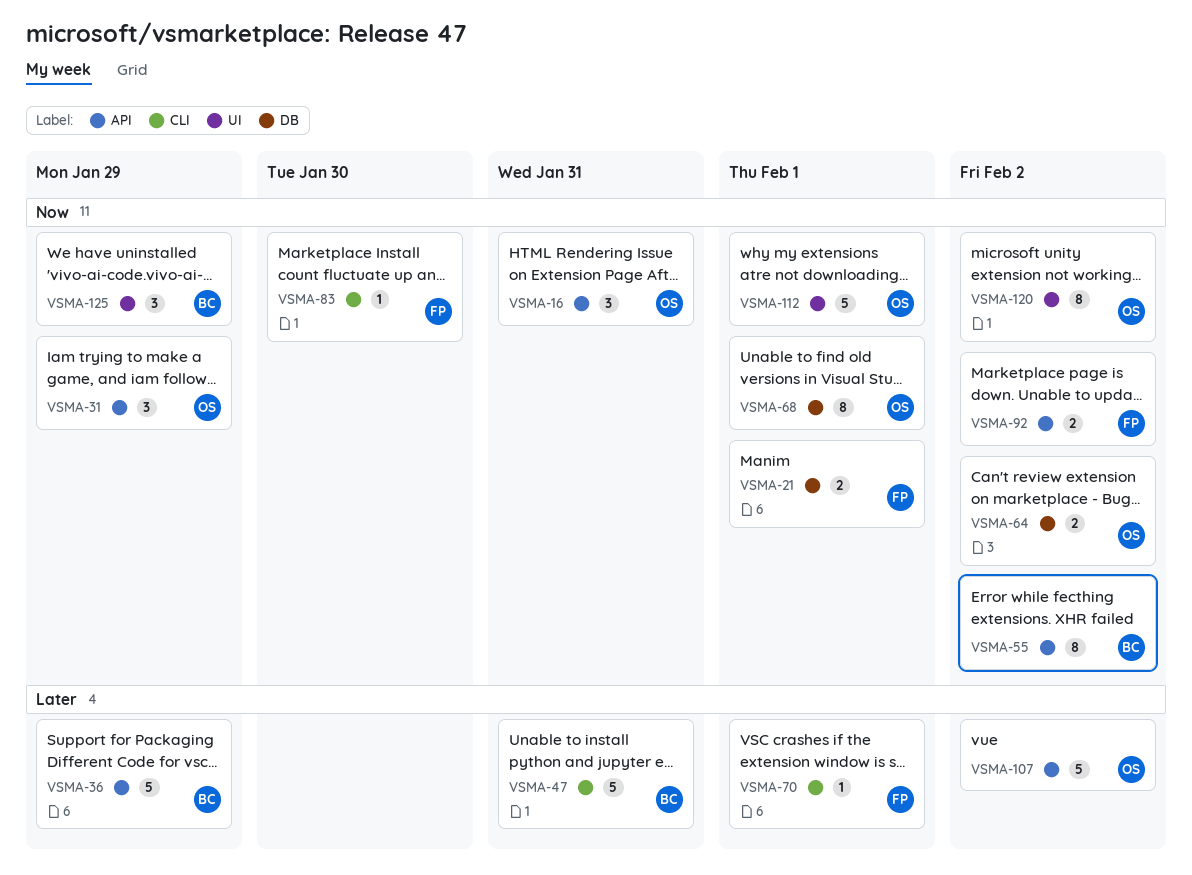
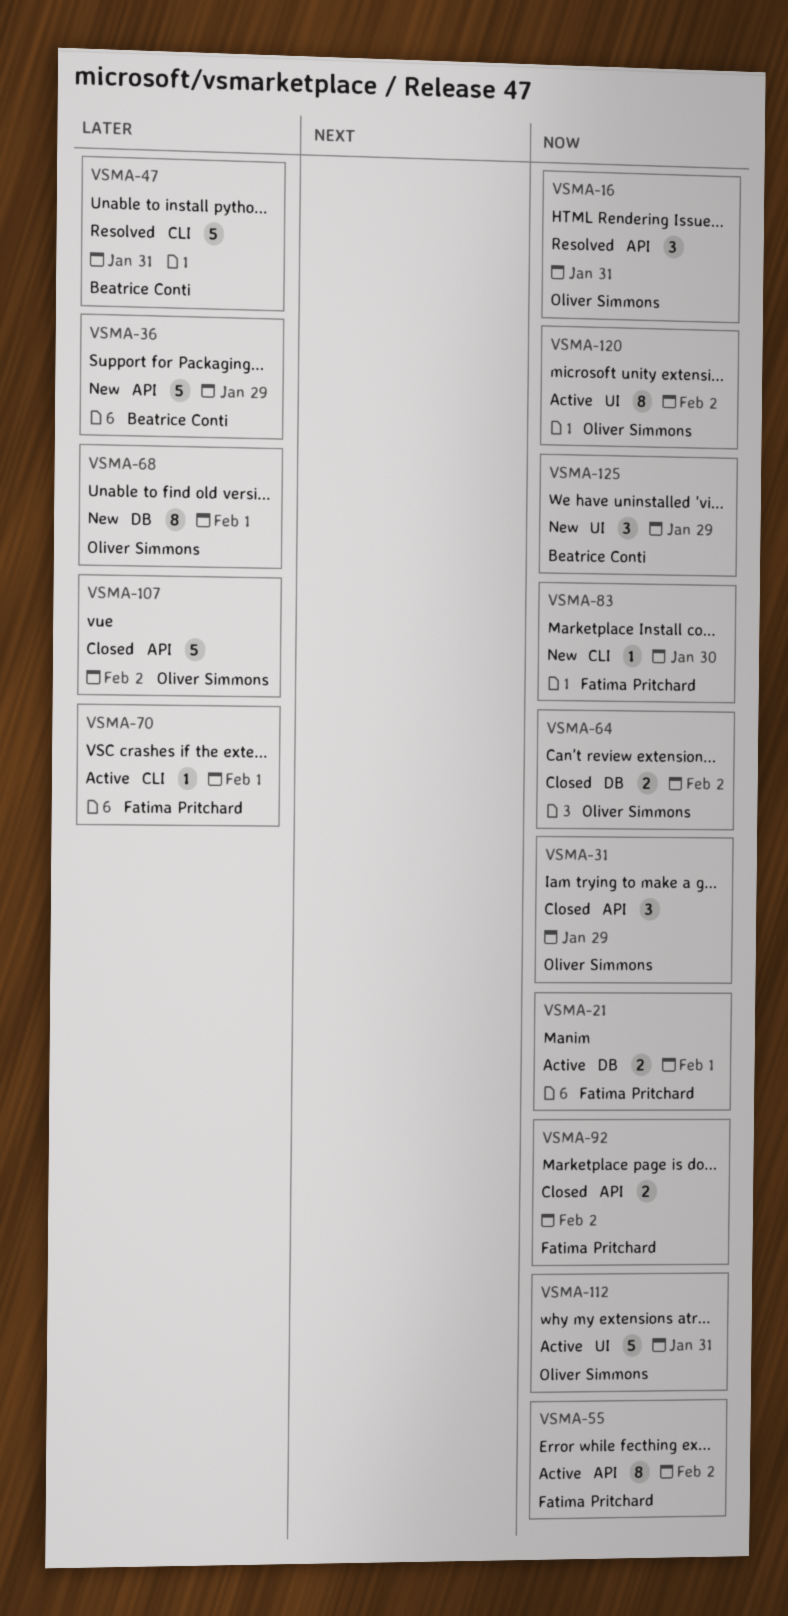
VSMA-55, owner: Beatrice Conti -> Fatima Pritchard
VSMA-68, priority: Now -> Later
VSMA-112, due: Feb 1 -> Jan 31

